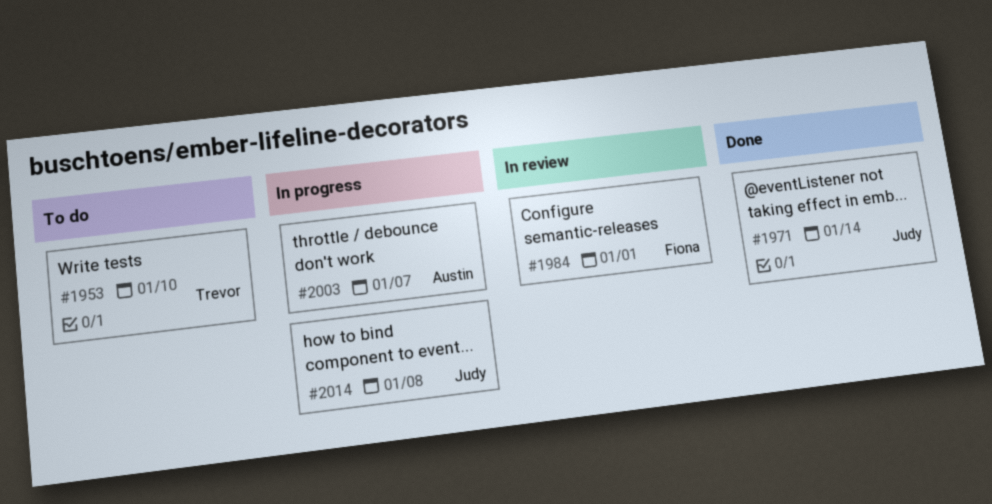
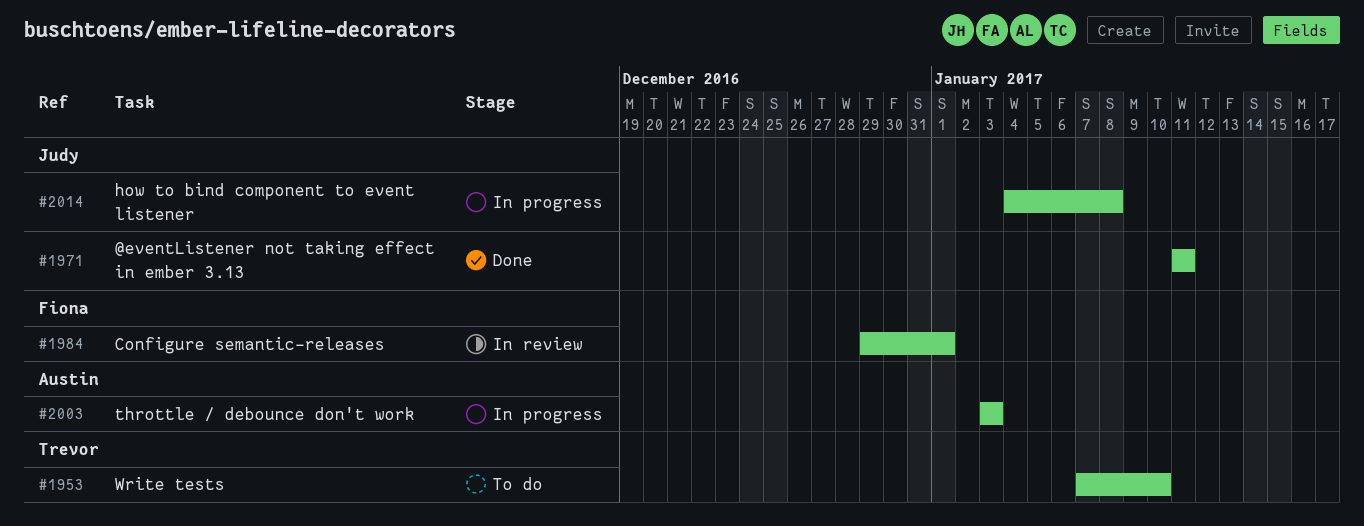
#1971, due: Jan 14 -> Jan 11
#2003, due: Jan 7 -> Jan 3

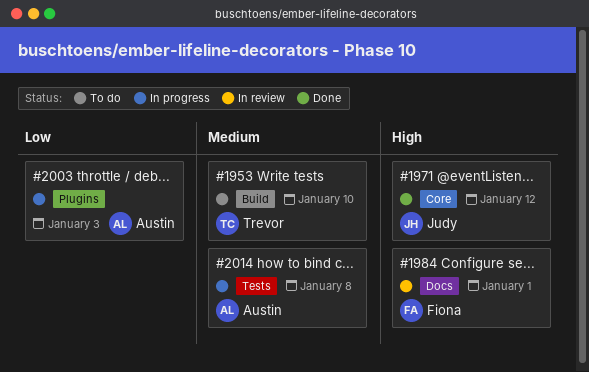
#1971, due: Jan 11 -> Jan 12
#2014, owner: Judy -> Austin

